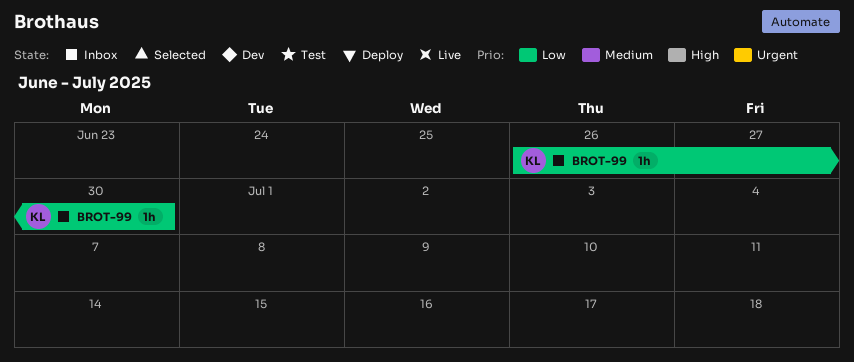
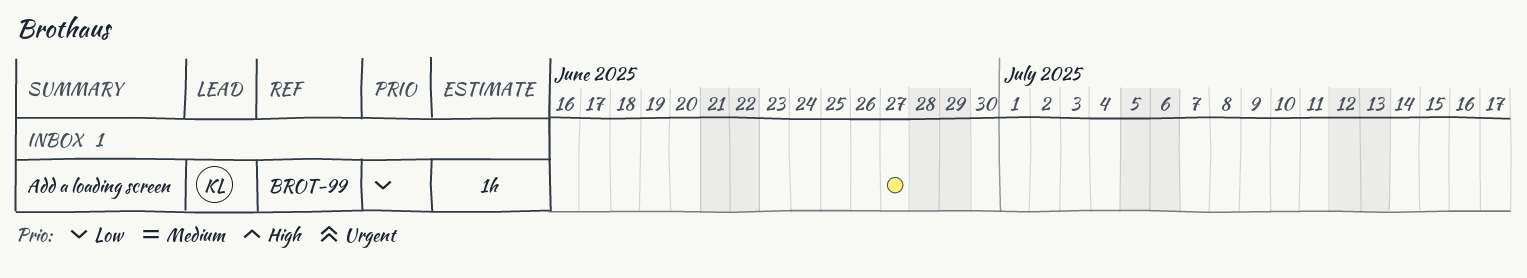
BROT-99, start: Jun 26 -> Jun 27
BROT-99, due: Jun 30 -> Jun 27

